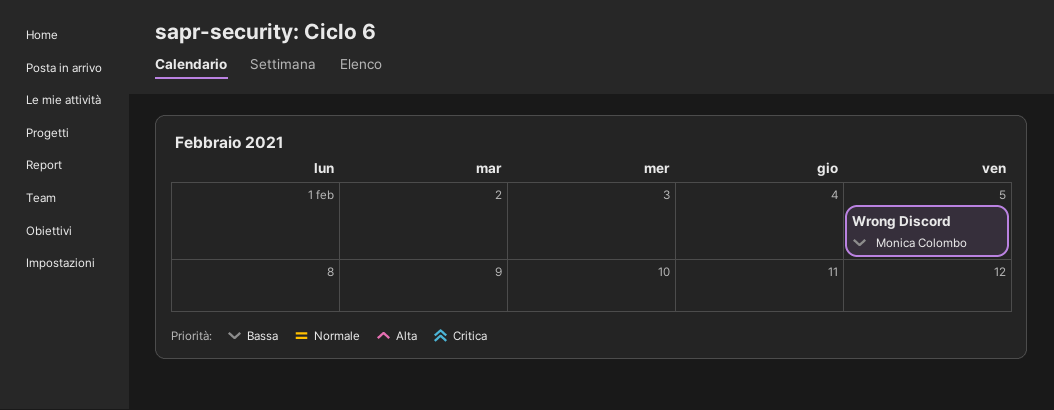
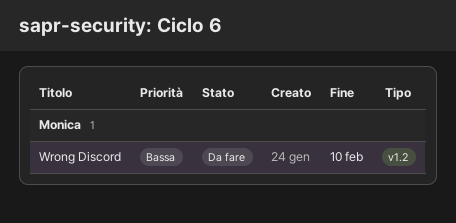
Wrong Discord, due: Feb 5 -> Feb 10

